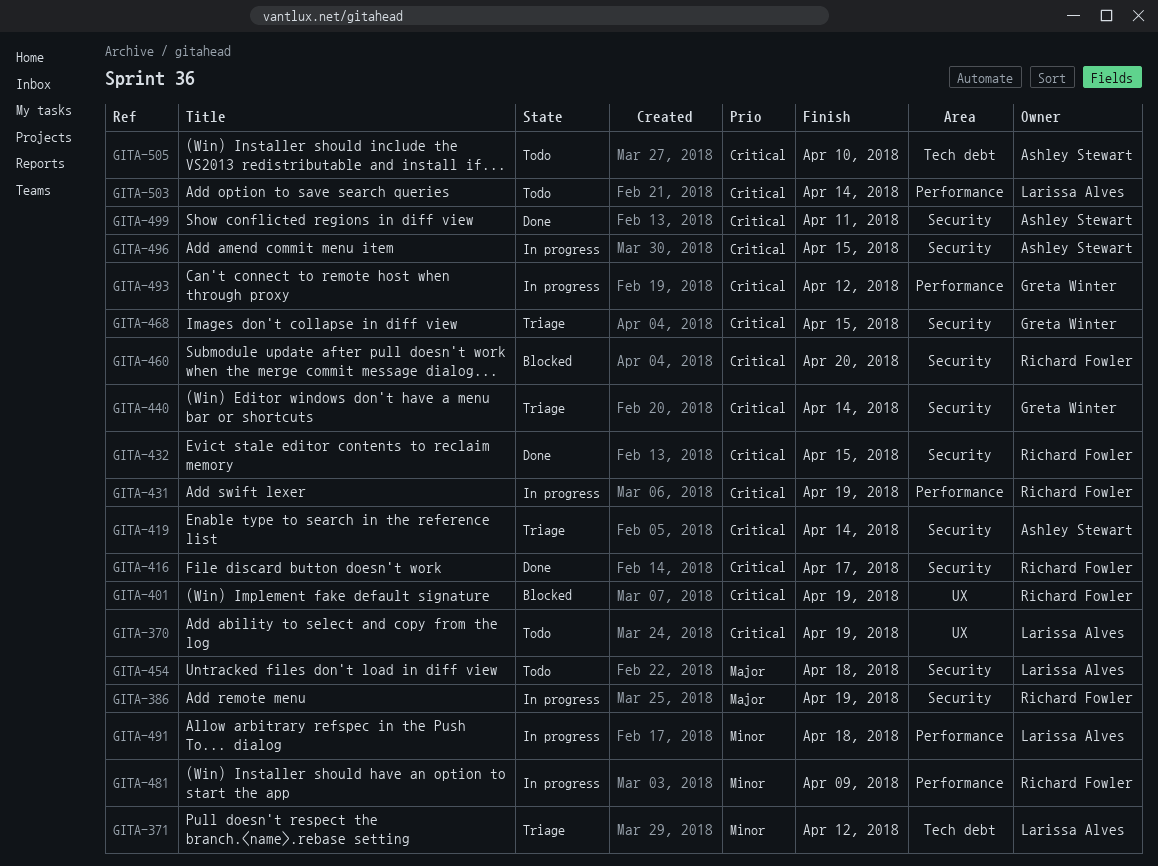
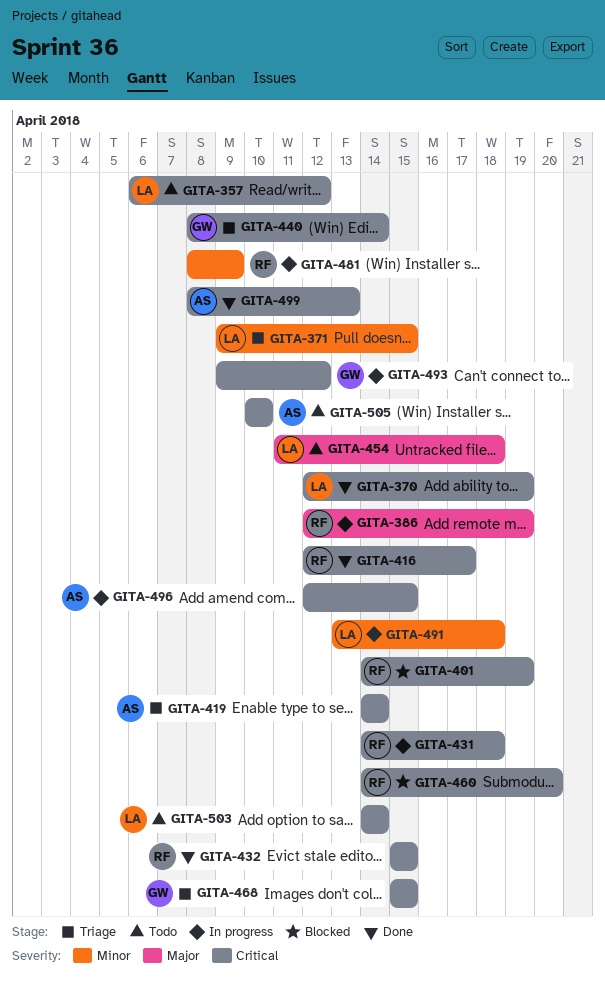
GITA-357: none -> present
GITA-370, status: Todo -> Done
GITA-371, due: Apr 12 -> Apr 15
GITA-431, due: Apr 19 -> Apr 18
GITA-499, due: Apr 11 -> Apr 13

